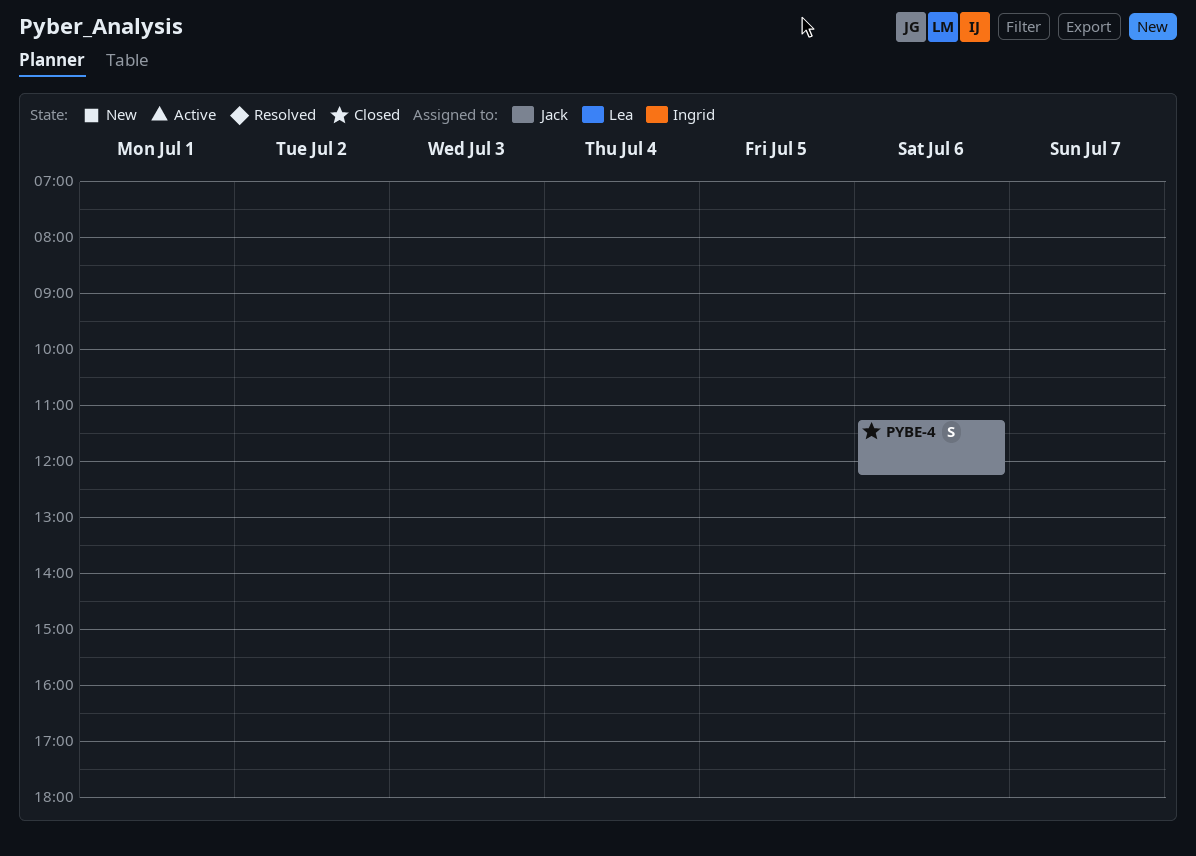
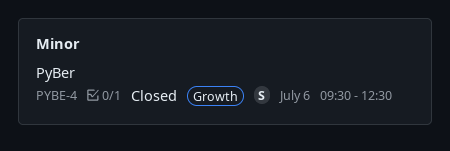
PYBE-4, begins: 11:15 -> 09:30
PYBE-4, ends: 12:15 -> 12:30

